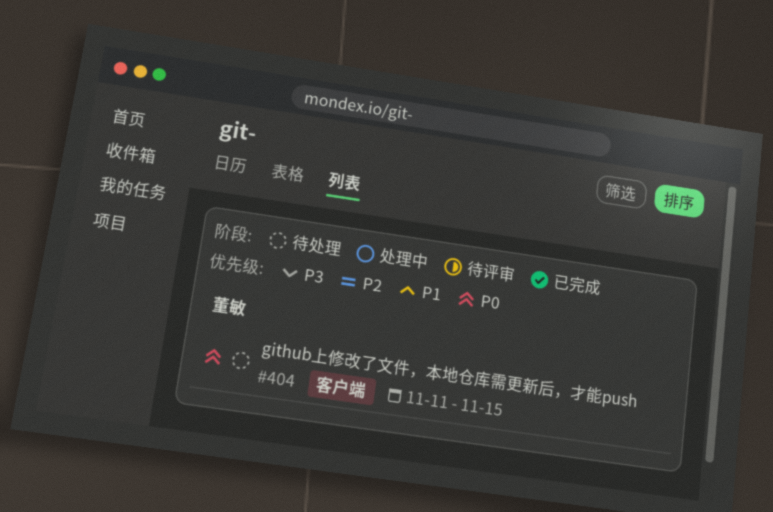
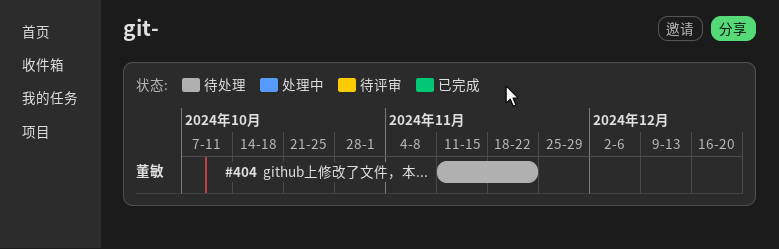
#404, due: Nov 15 -> Nov 22

